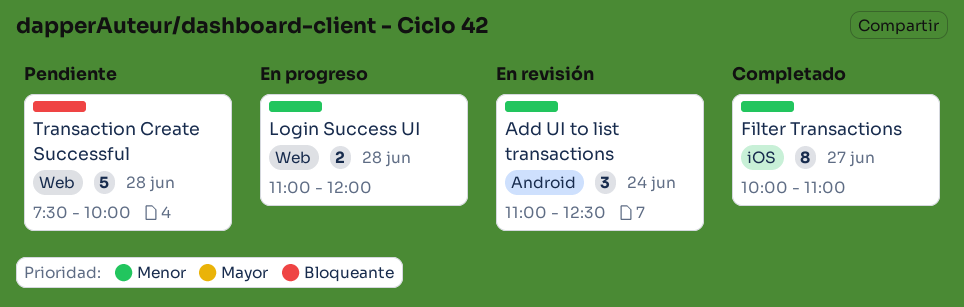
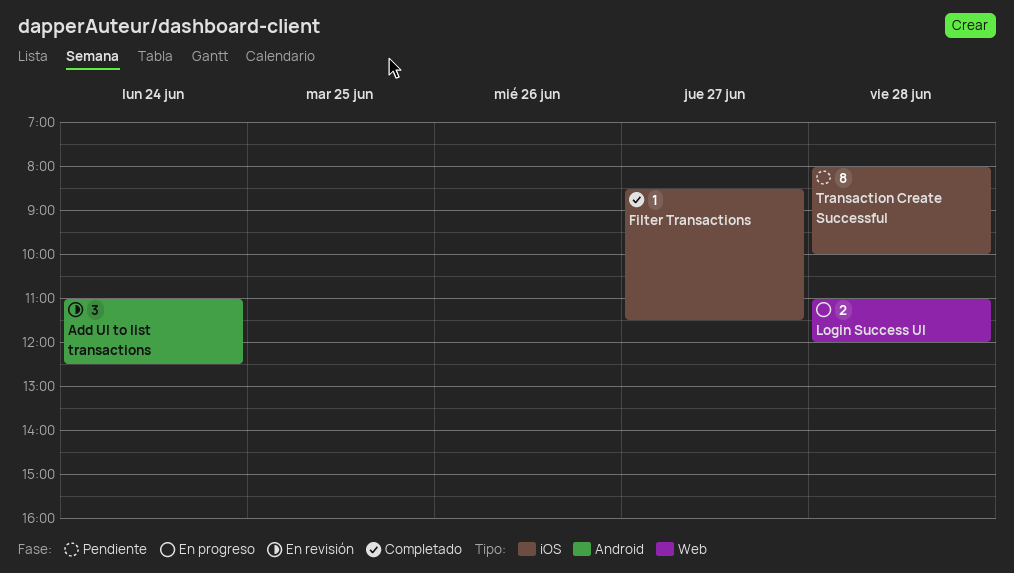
Filter Transactions, estimate: 8 -> 1
Filter Transactions, begins: 10:00 -> 08:30
Filter Transactions, ends: 11:00 -> 11:30
Transaction Create Successful, label: Web -> iOS
Transaction Create Successful, estimate: 5 -> 8
Transaction Create Successful, begins: 07:30 -> 08:00

